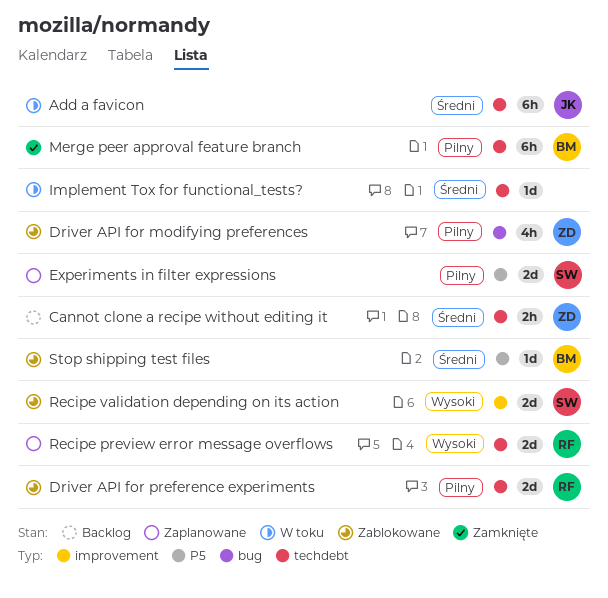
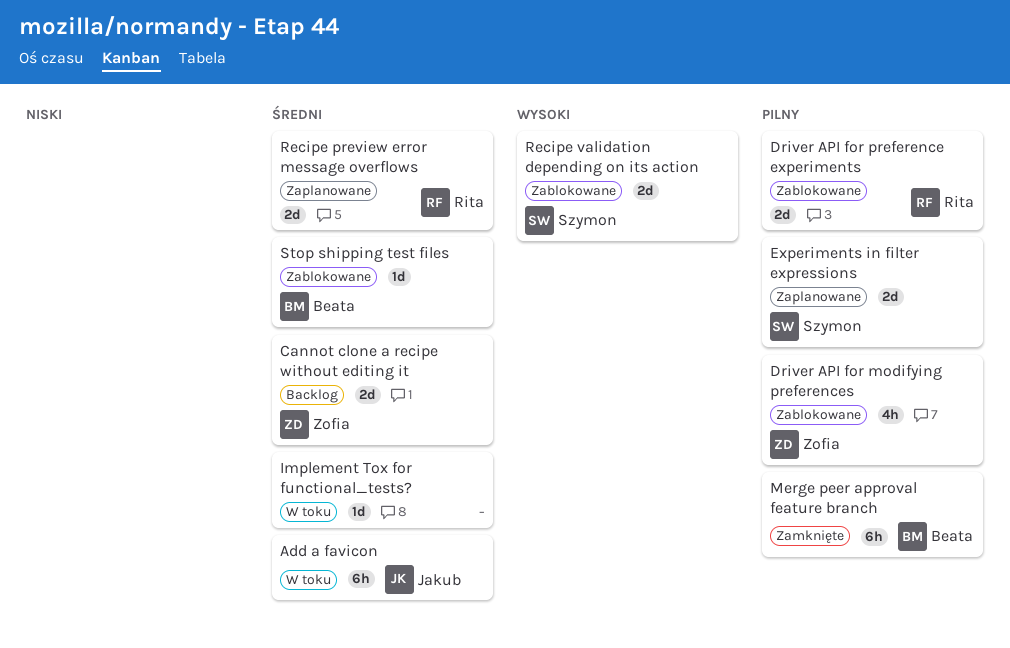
Cannot clone a recipe without editing it, estimate: 2h -> 2d
Recipe preview error message overflows, priority: Wysoki -> Średni

